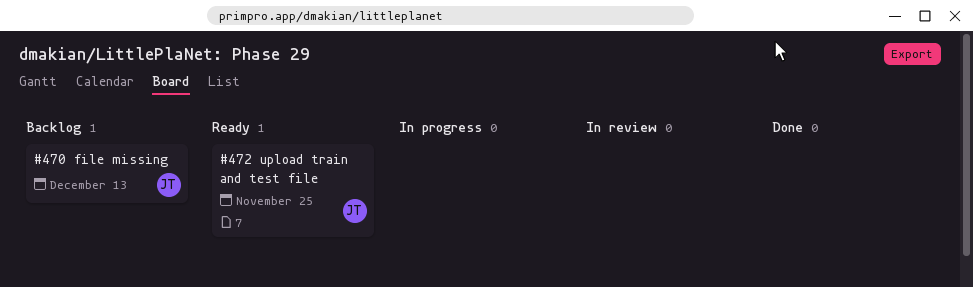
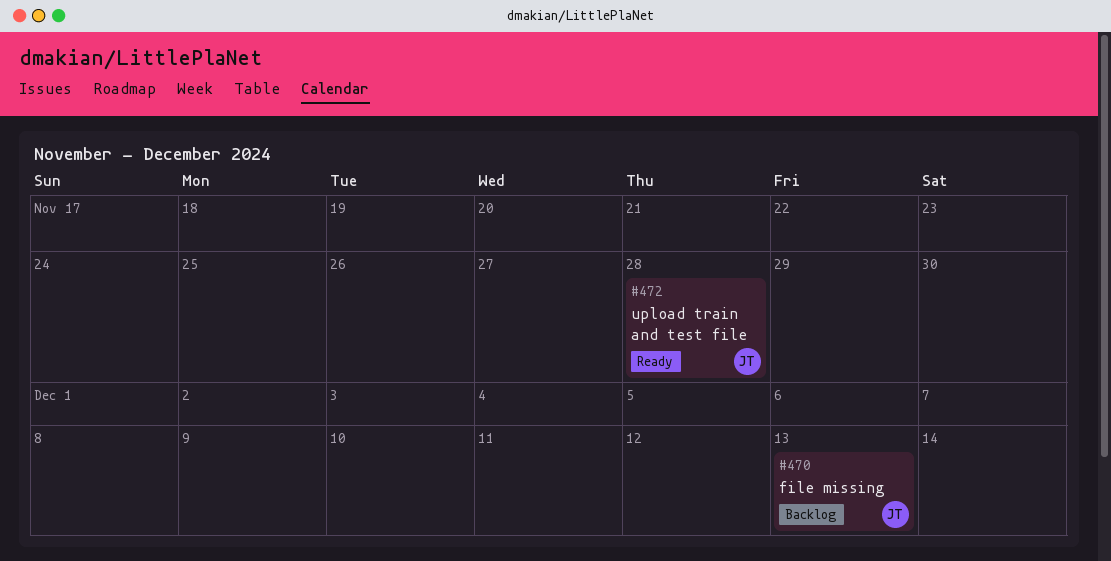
#472, due: Nov 25 -> Nov 28

